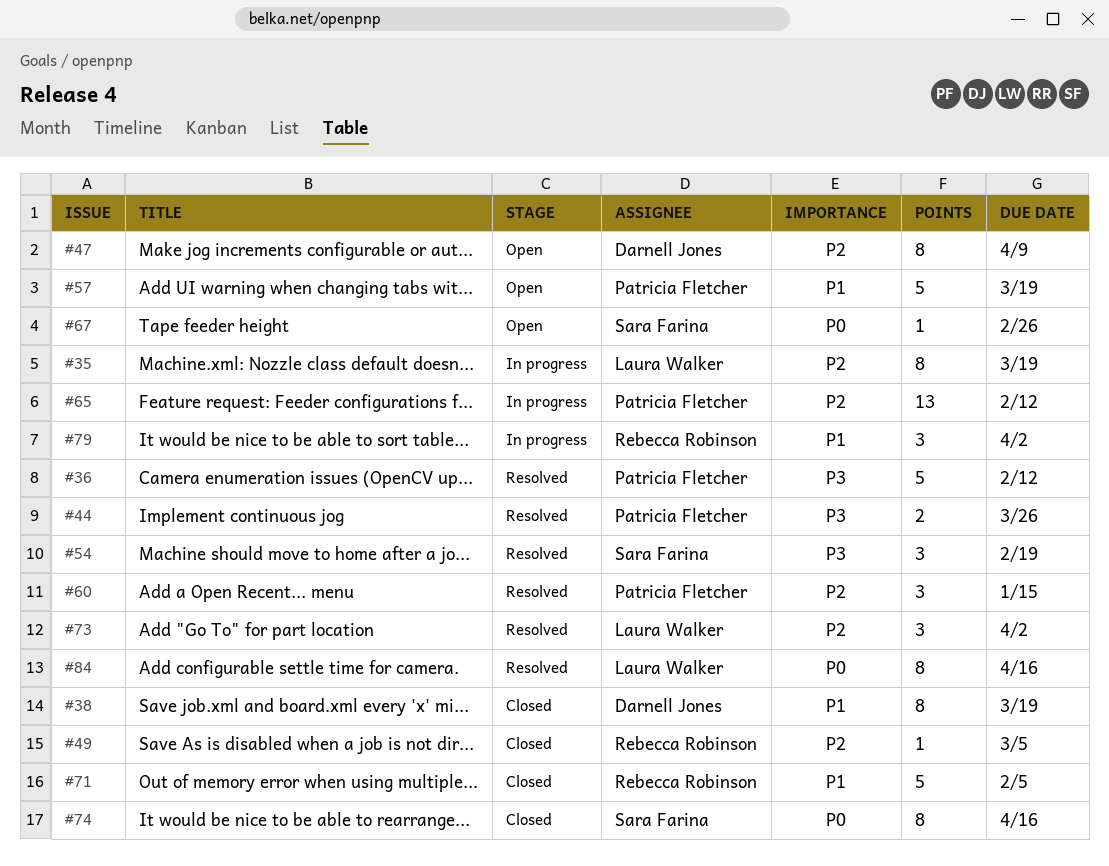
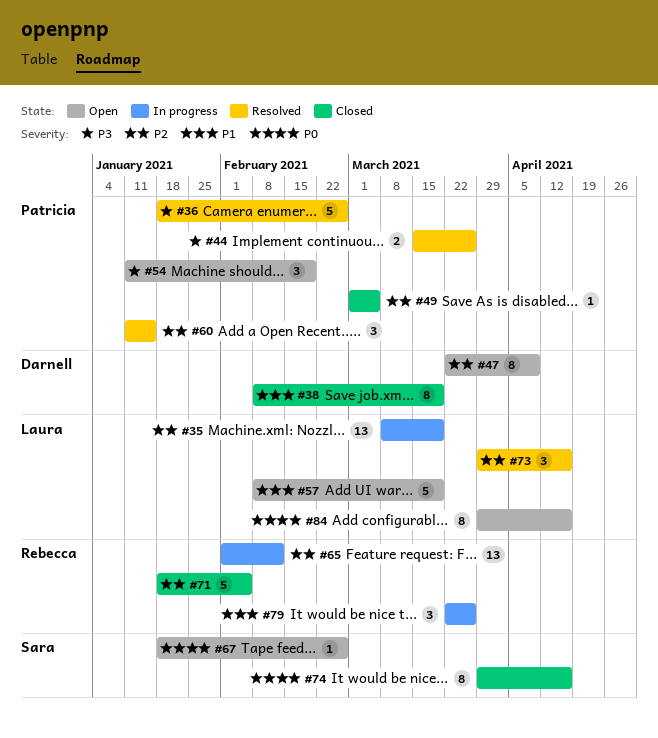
#35, estimate: 8 -> 13
#36, due: Feb 12 -> Feb 26
#49, owner: Rebecca Robinson -> Patricia Fletcher
#54, status: Resolved -> Open
#54, owner: Sara Farina -> Patricia Fletcher
#57, owner: Patricia Fletcher -> Laura Walker
#65, owner: Patricia Fletcher -> Rebecca Robinson
#71, priority: P1 -> P2
#73, due: Apr 2 -> Apr 16
#79, due: Apr 2 -> Mar 26
#84, status: Resolved -> Open

